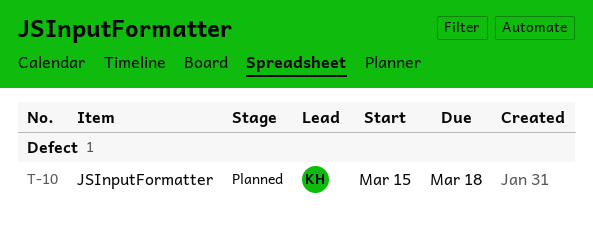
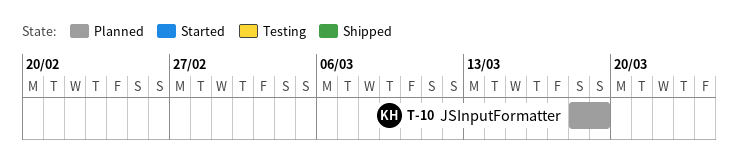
T-10, start: Mar 15 -> Mar 18
T-10, due: Mar 18 -> Mar 19

